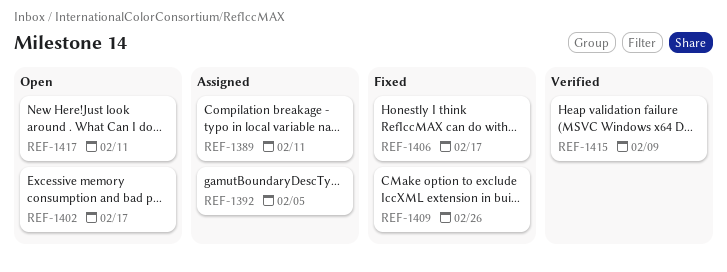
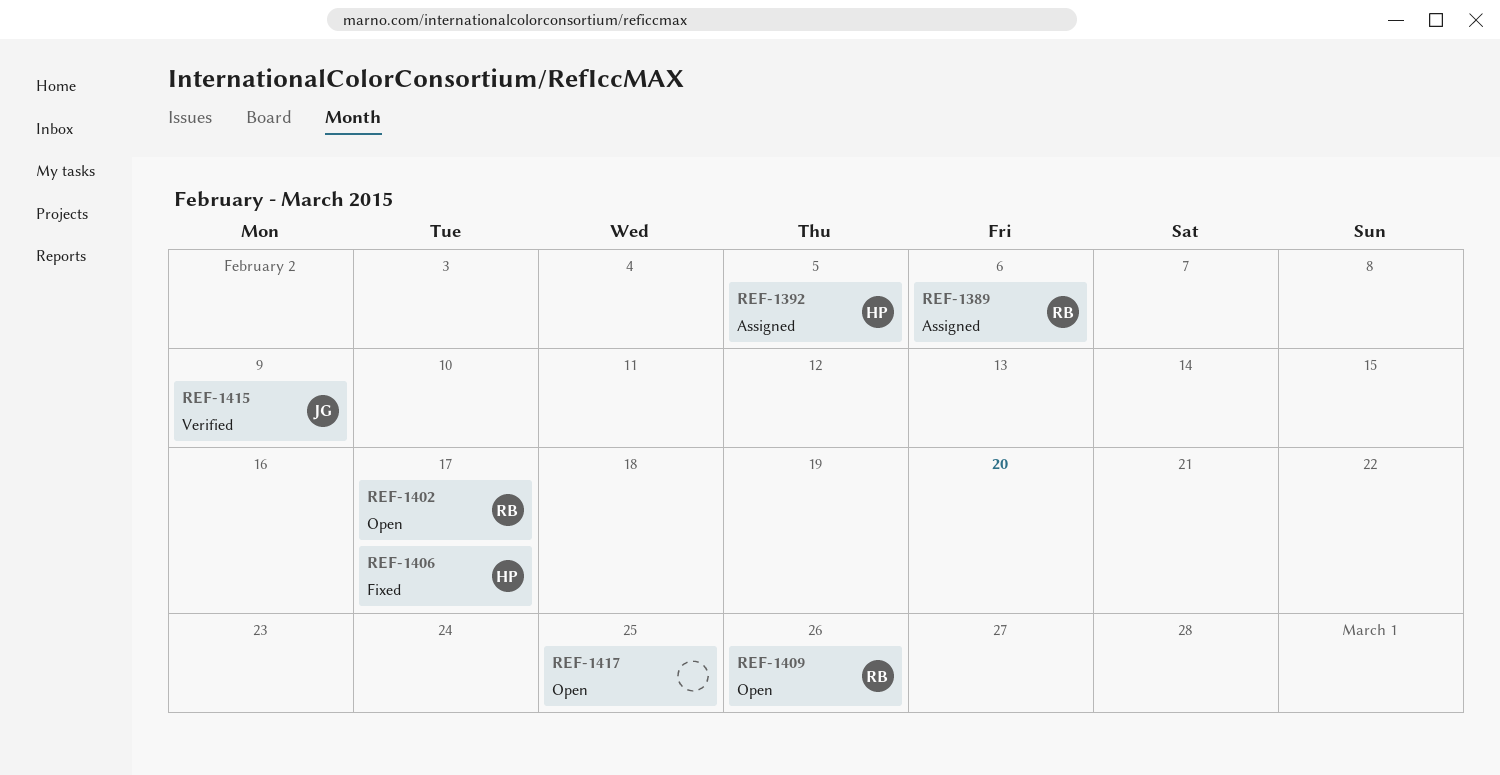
REF-1389, due: Feb 11 -> Feb 6
REF-1409, status: Fixed -> Open
REF-1417, due: Feb 11 -> Feb 25

